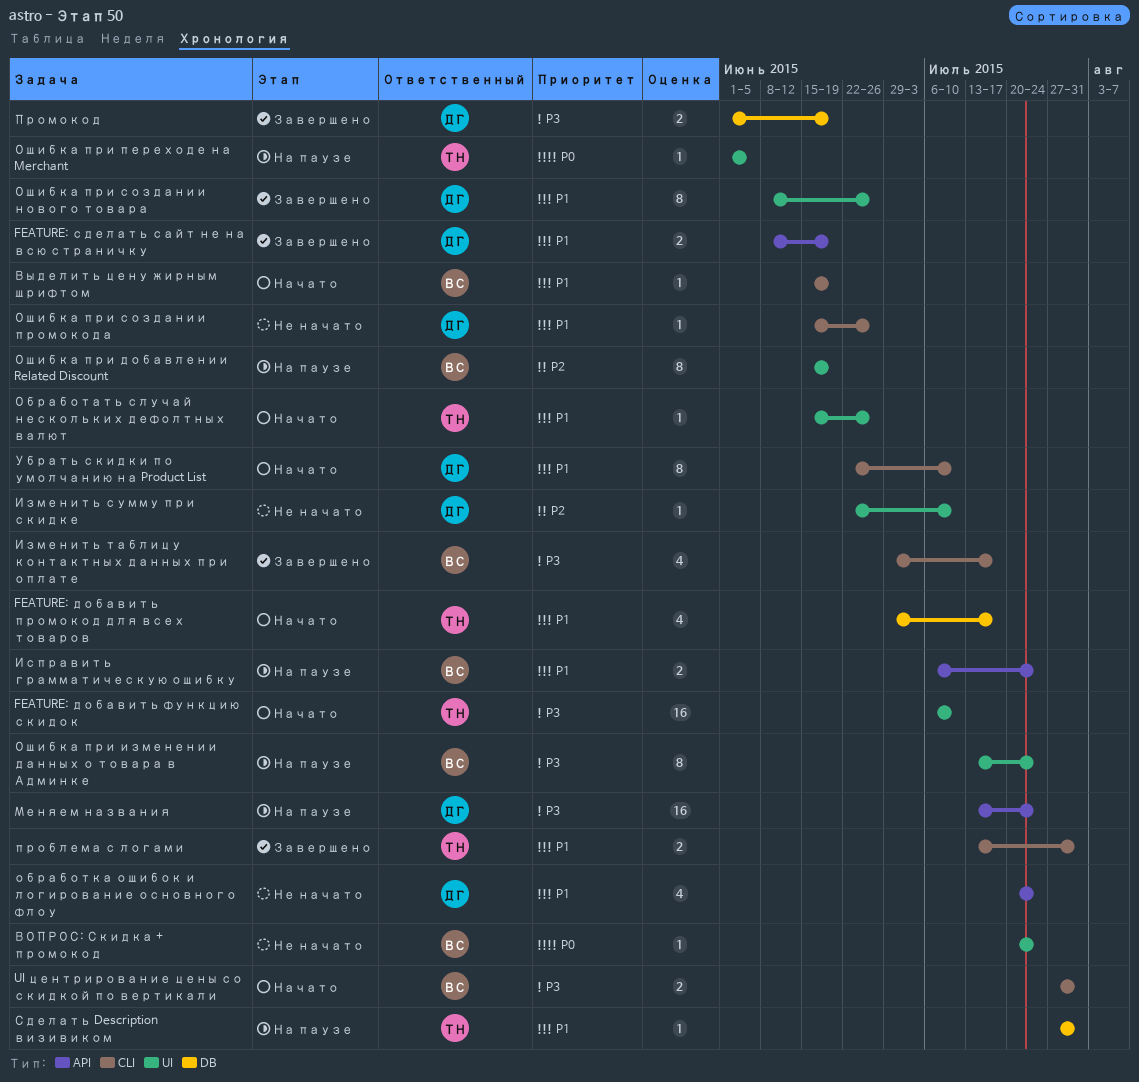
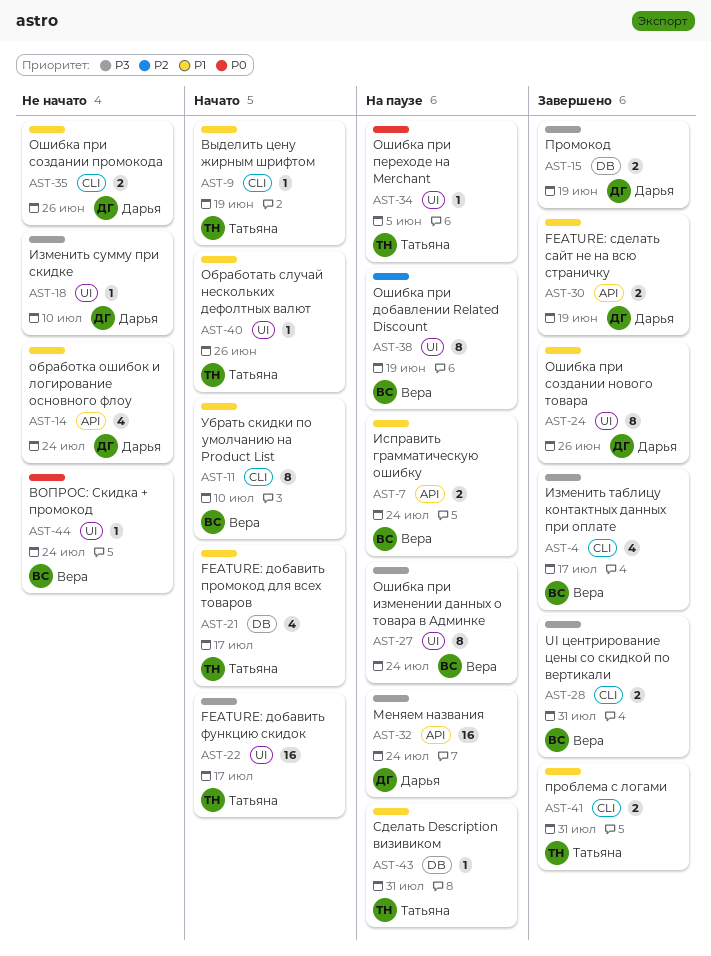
FEATURE: добавить функцию скидок, due: Jul 10 -> Jul 17
UI центрирование цены со скидкой по вертикали, status: Начато -> Завершено
Выделить цену жирным шрифтом, owner: Вера -> Татьяна
Изменить сумму при скидке, priority: P2 -> P3
Ошибка при создании промокода, estimate: 1 -> 2
Убрать скидки по умолчанию на Product List, owner: Дарья -> Вера

